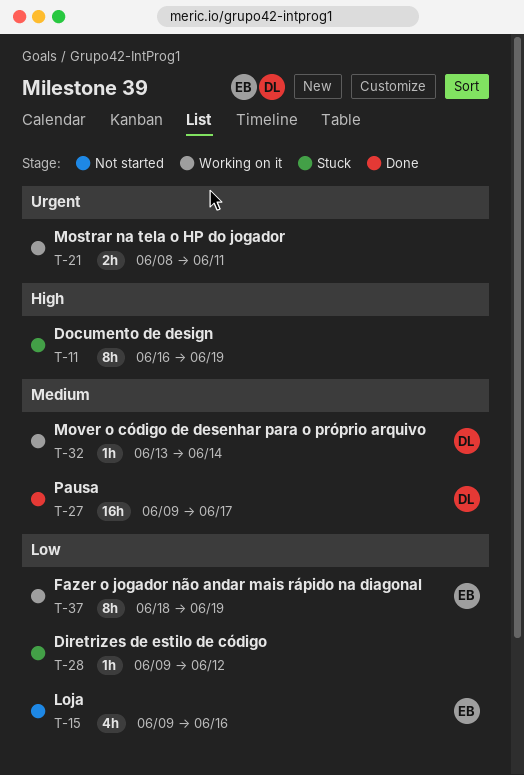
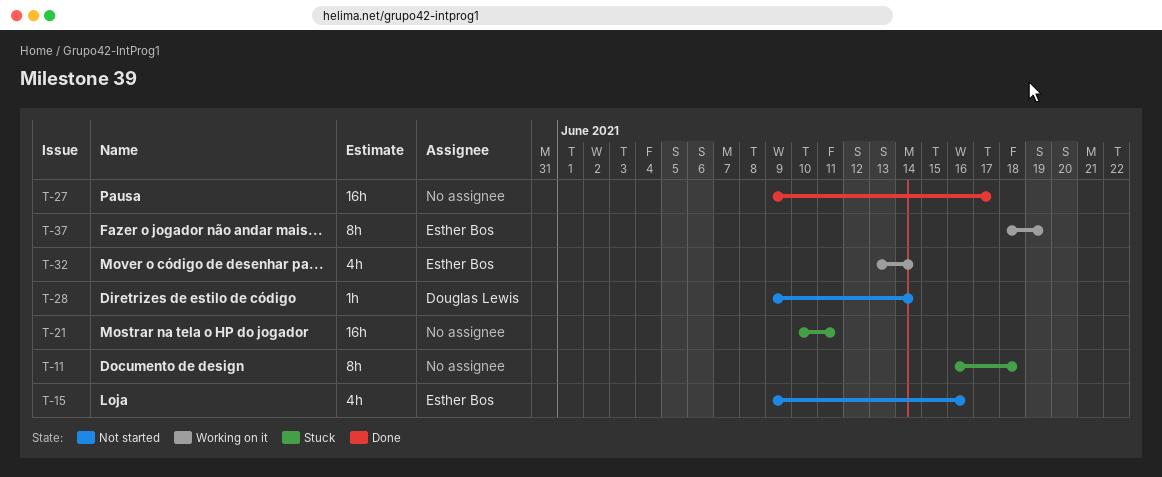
T-11, due: Jun 19 -> Jun 18
T-21, status: Working on it -> Stuck
T-21, estimate: 2h -> 16h
T-21, start: Jun 8 -> Jun 10
T-27, owner: Douglas Lewis -> none
T-28, status: Stuck -> Not started
T-28, owner: none -> Douglas Lewis
T-28, due: Jun 12 -> Jun 14
T-32, owner: Douglas Lewis -> Esther Bos
T-32, estimate: 1h -> 4h

